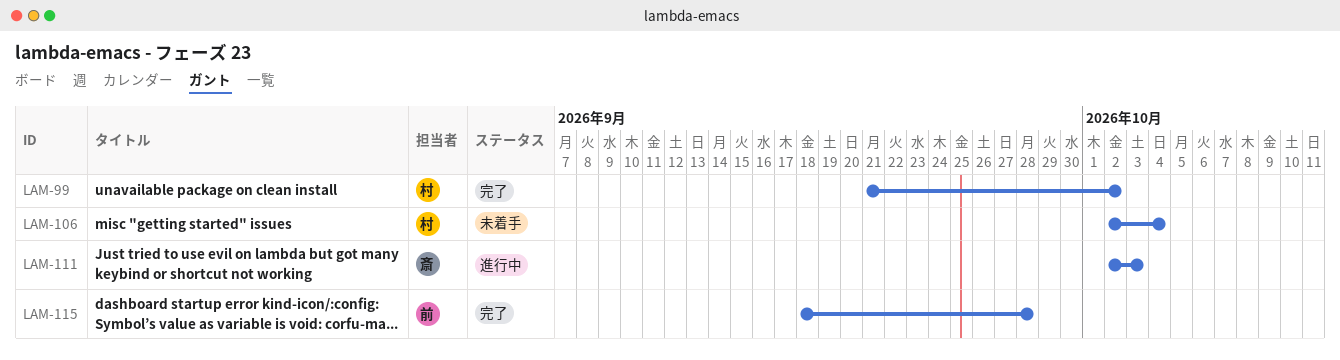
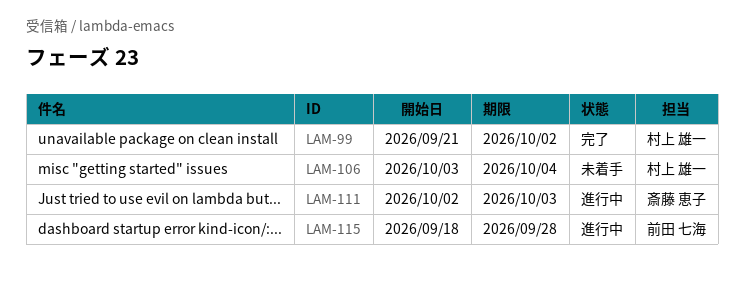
LAM-106, start: Oct 2 -> Oct 3
LAM-115, status: 完了 -> 進行中

